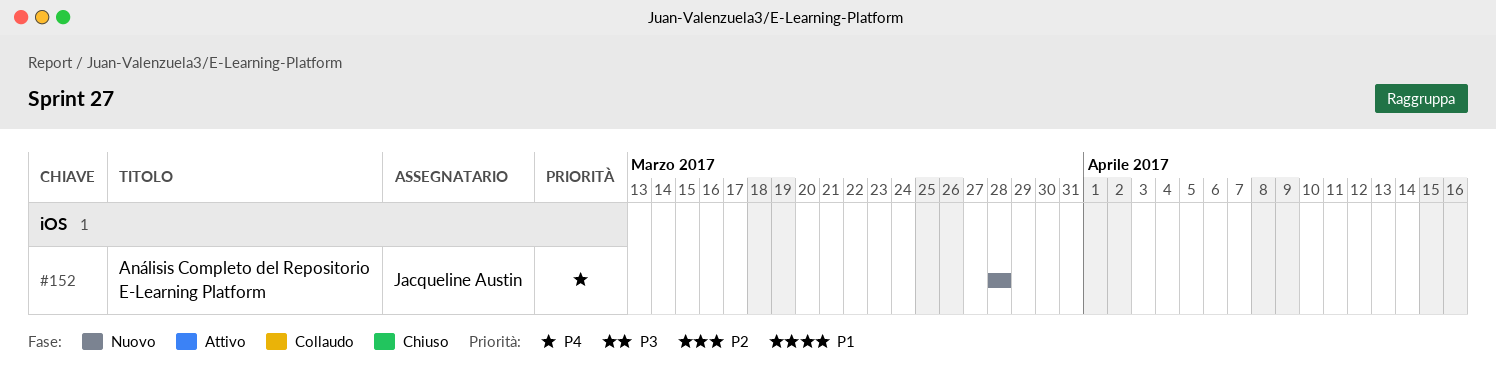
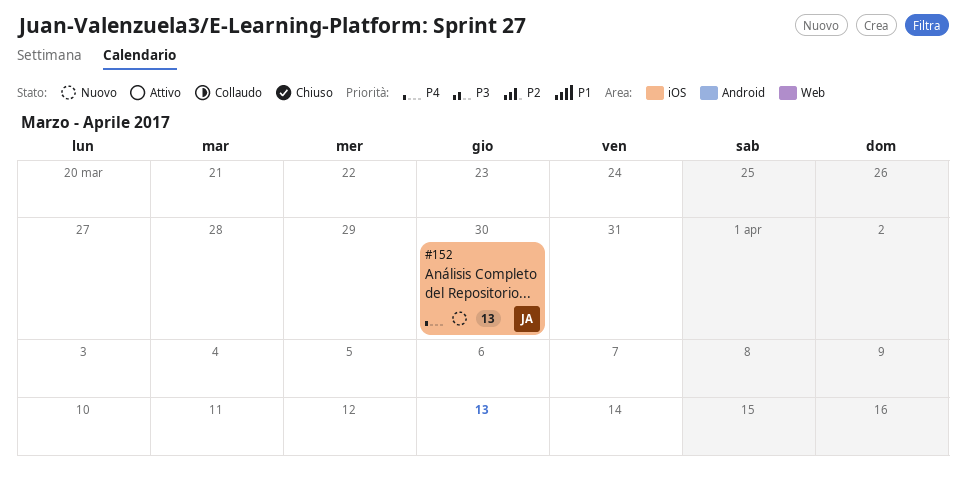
#152, due: Mar 28 -> Mar 30

